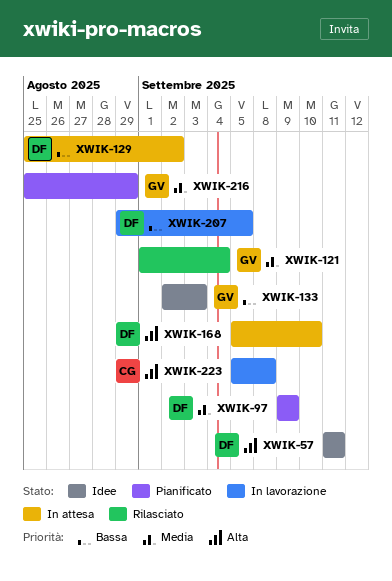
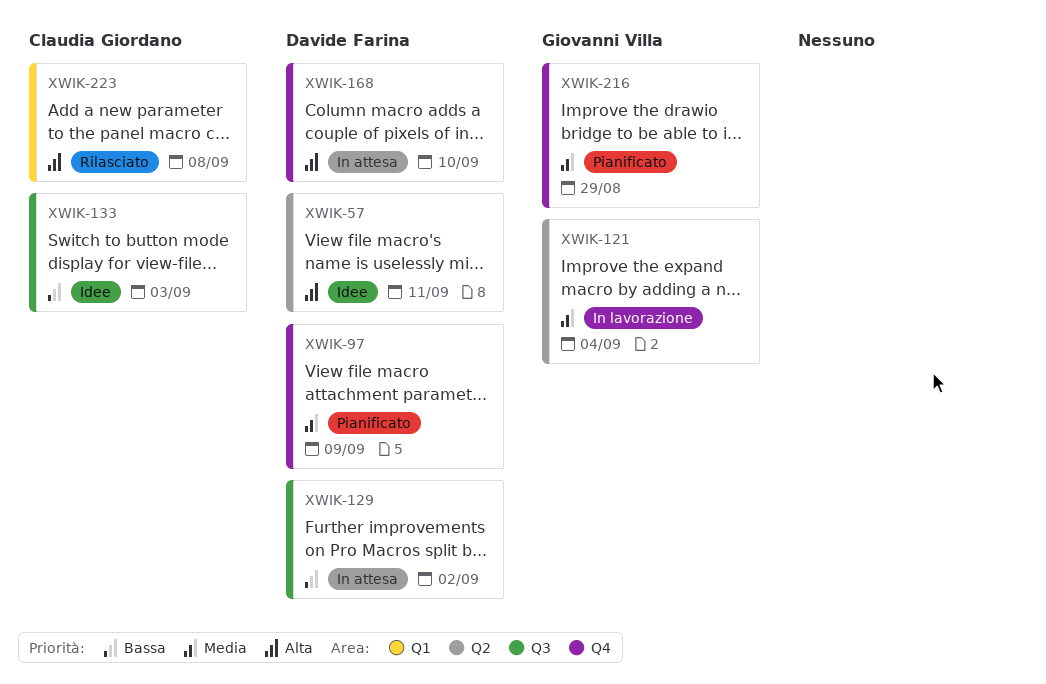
XWIK-121, status: Rilasciato -> In lavorazione
XWIK-133, owner: Giovanni Villa -> Claudia Giordano
XWIK-207: present -> none
XWIK-223, status: In lavorazione -> Rilasciato

